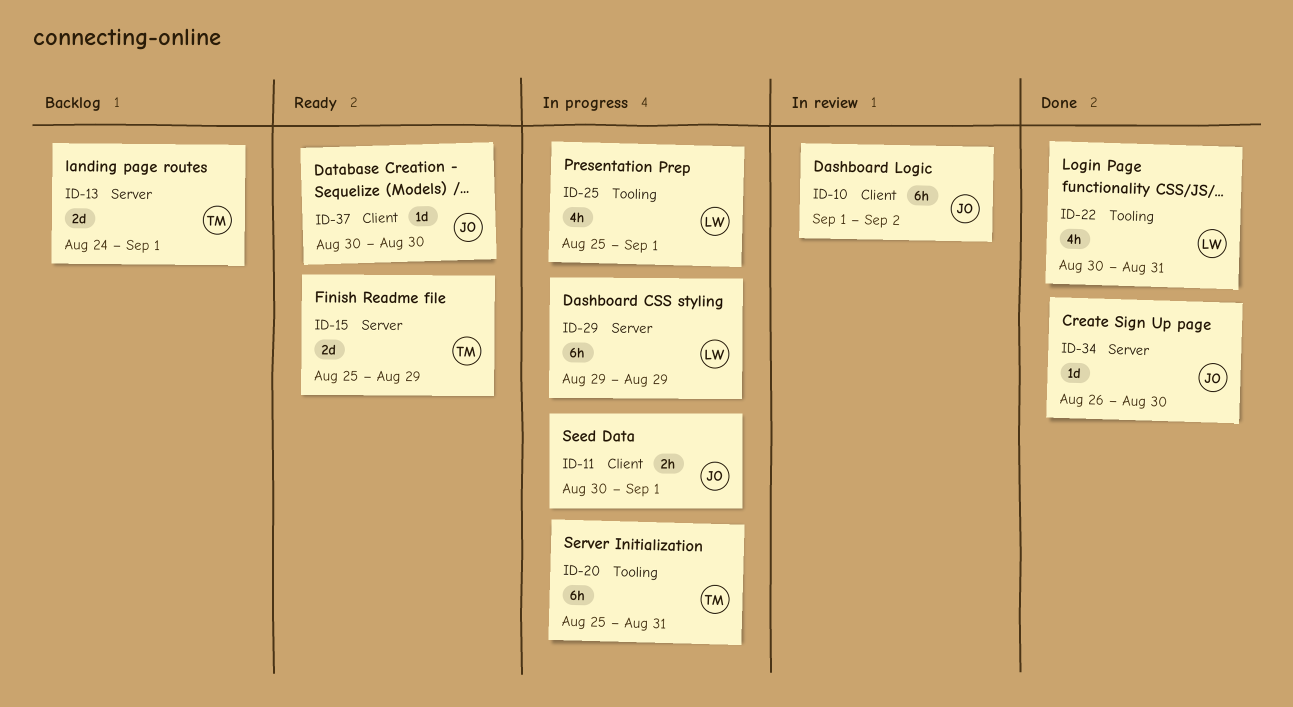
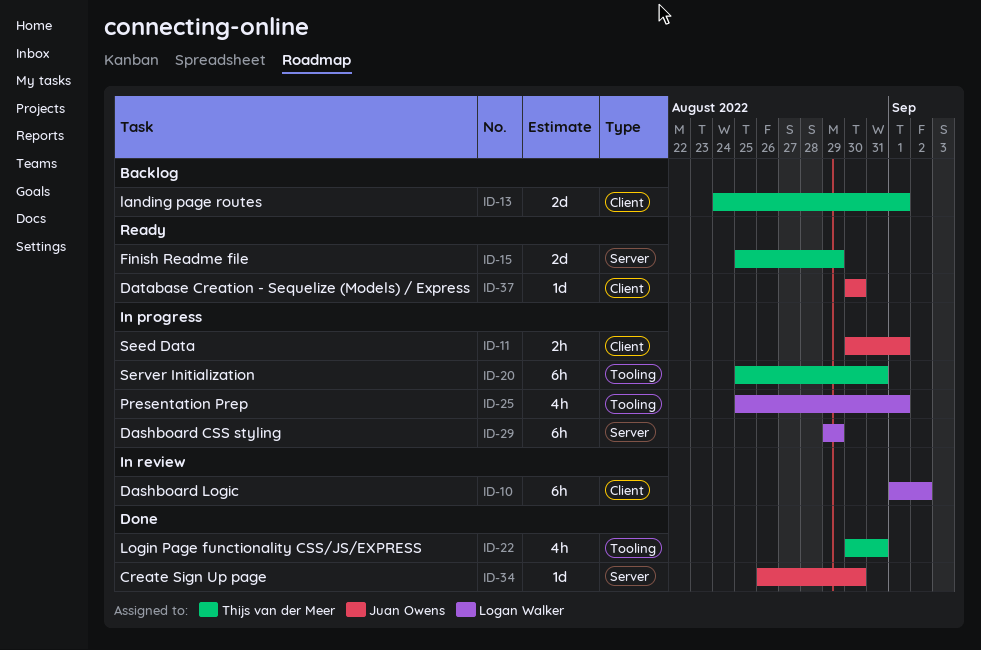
ID-10, owner: Juan Owens -> Logan Walker
ID-13, label: Server -> Client
ID-22, owner: Logan Walker -> Thijs van der Meer

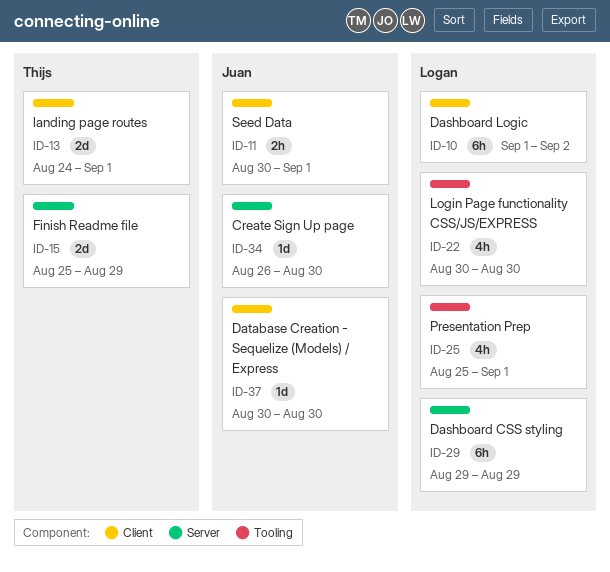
ID-20: present -> none
ID-22, owner: Thijs van der Meer -> Logan Walker
ID-22, due: Aug 31 -> Aug 30

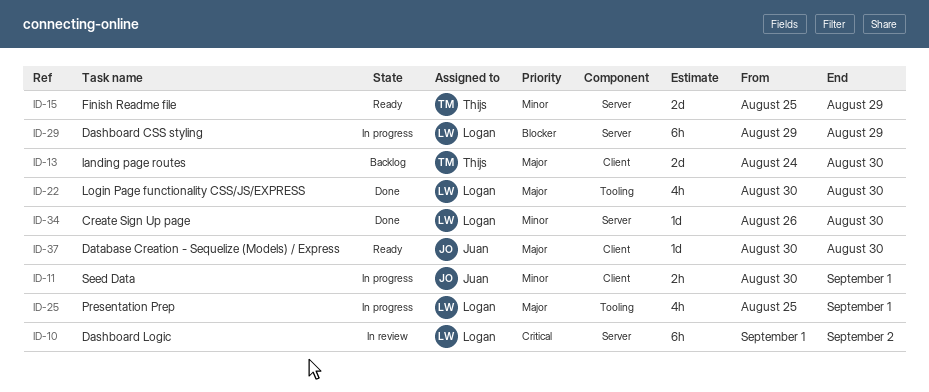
ID-10, label: Client -> Server
ID-13, due: Sep 1 -> Aug 30
ID-34, owner: Juan -> Logan

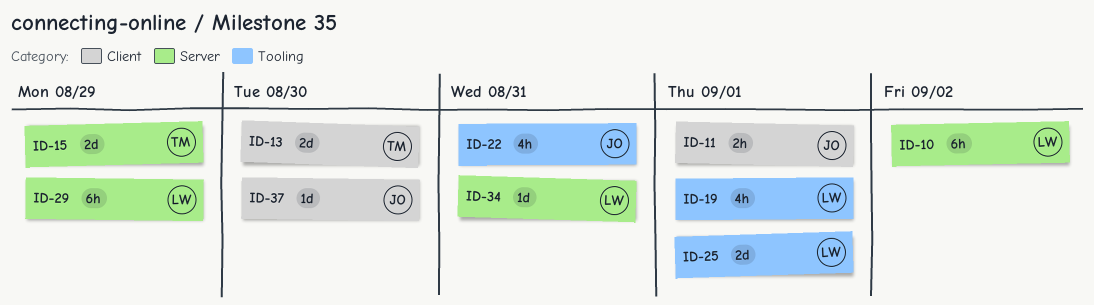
ID-19: none -> present
ID-22, owner: Logan -> Juan
ID-22, due: Aug 30 -> Aug 31
ID-25, estimate: 4h -> 2d
ID-34, due: Aug 30 -> Aug 31

